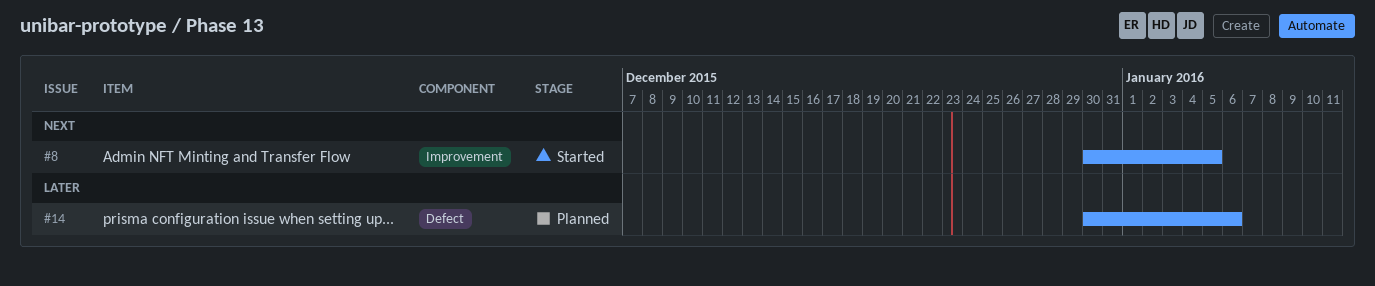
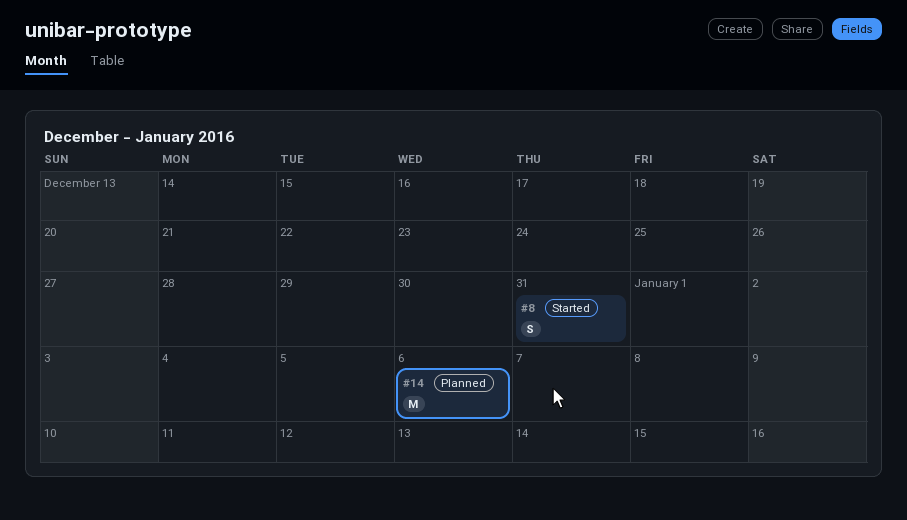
#8, due: Jan 5 -> Dec 31

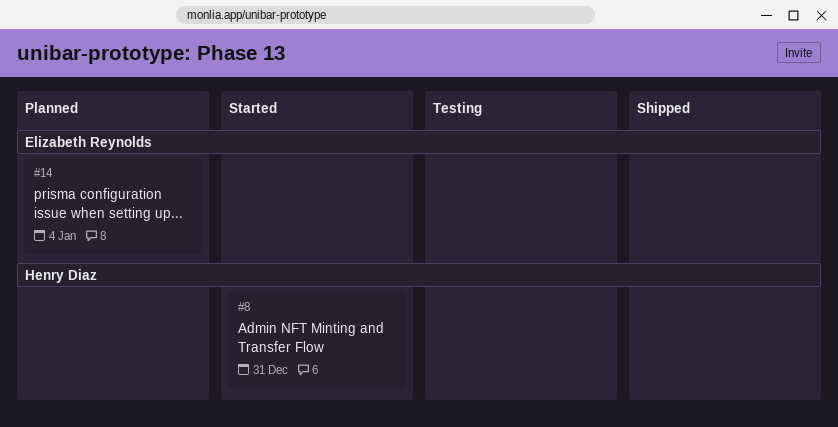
#14, due: Jan 6 -> Jan 4

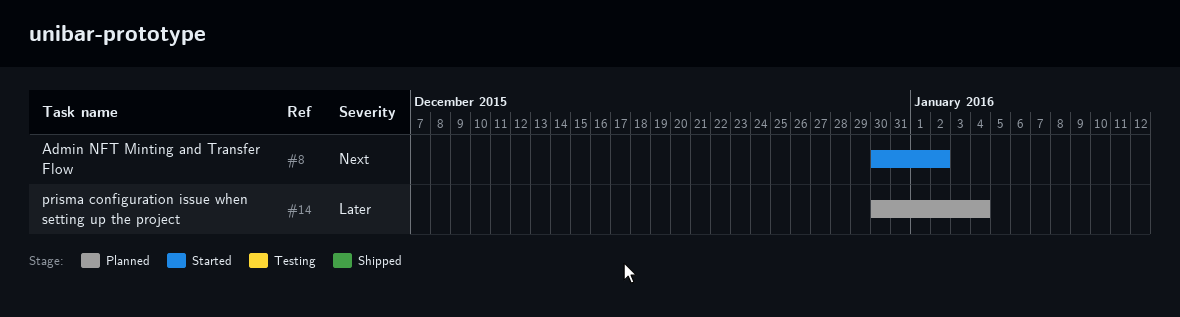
#8, due: Dec 31 -> Jan 2

